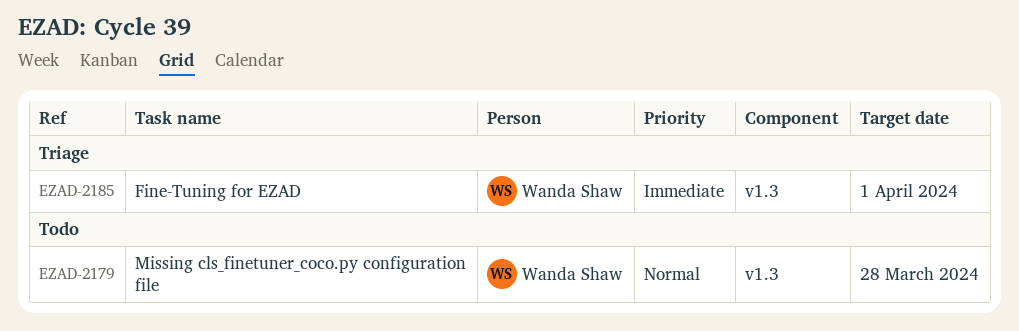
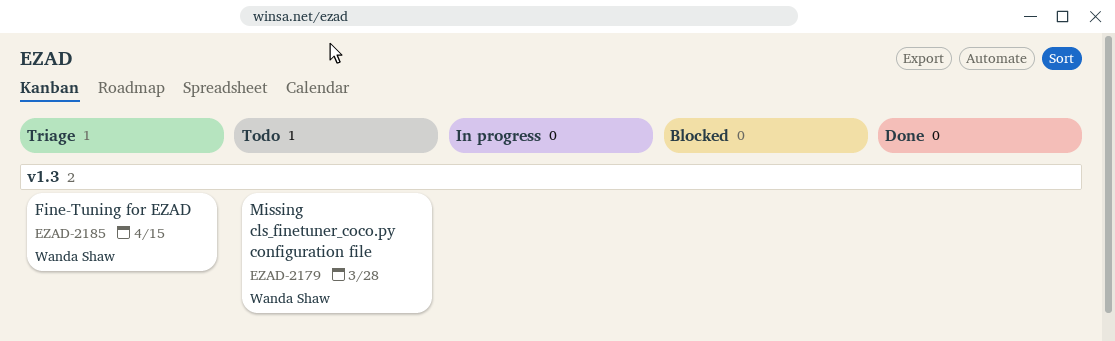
EZAD-2185, due: Apr 1 -> Apr 15

